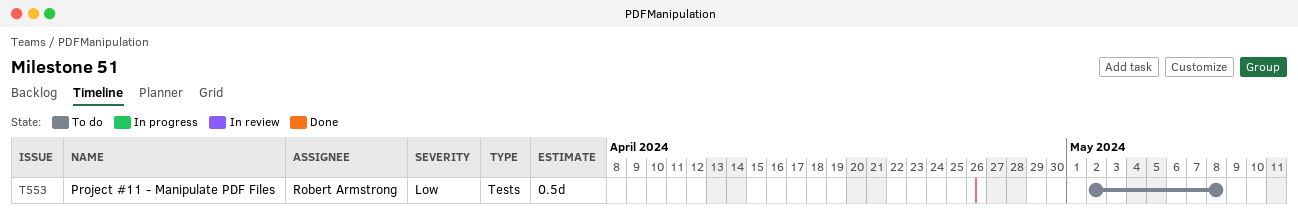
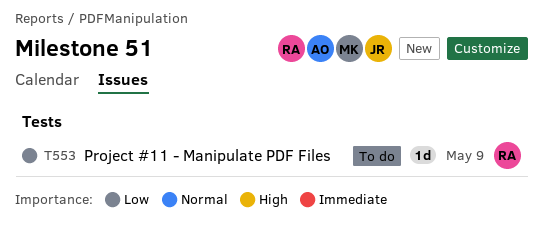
T553, estimate: 0.5d -> 1d
T553, due: May 8 -> May 9

